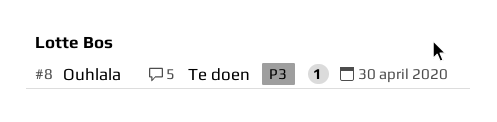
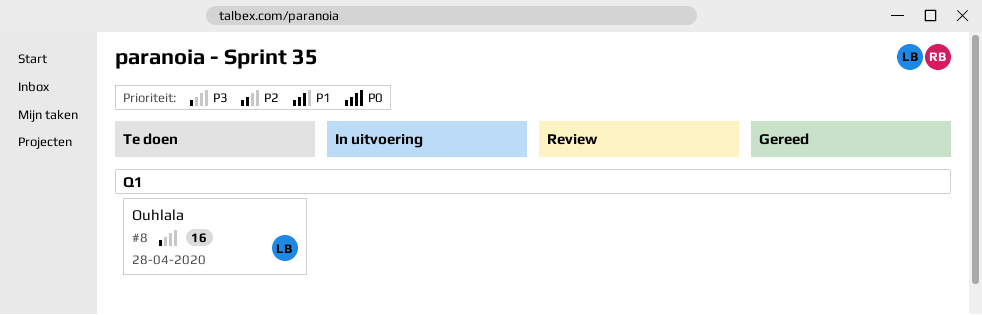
#8, estimate: 1 -> 16
#8, due: Apr 30 -> Apr 28

